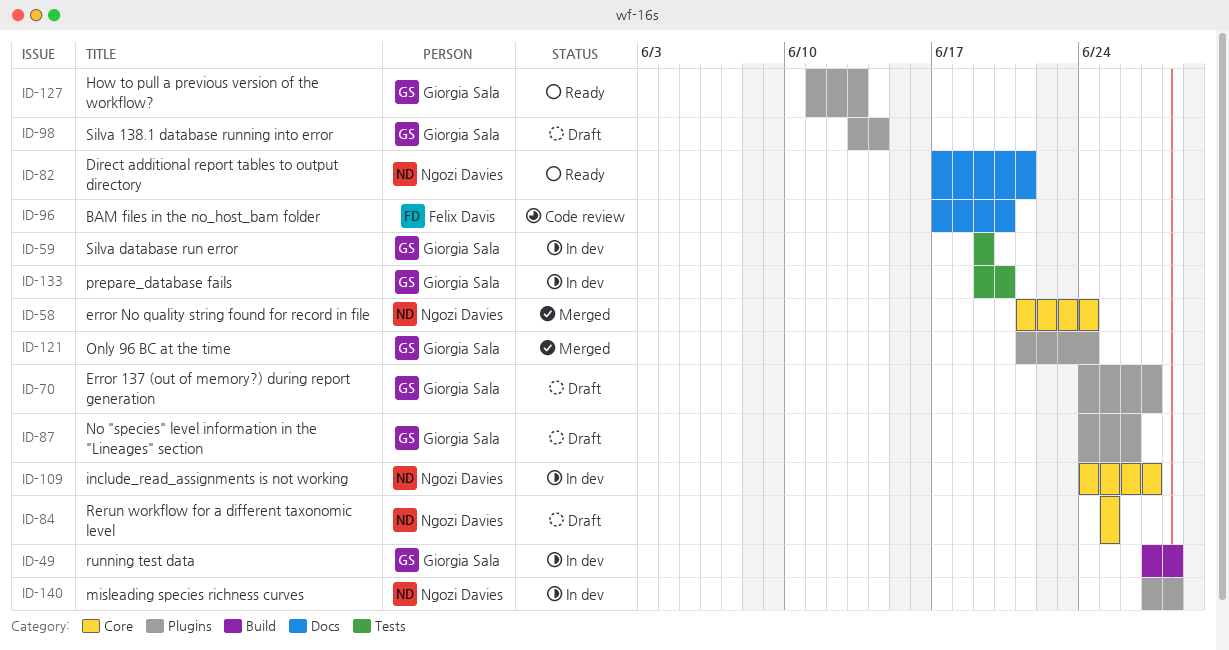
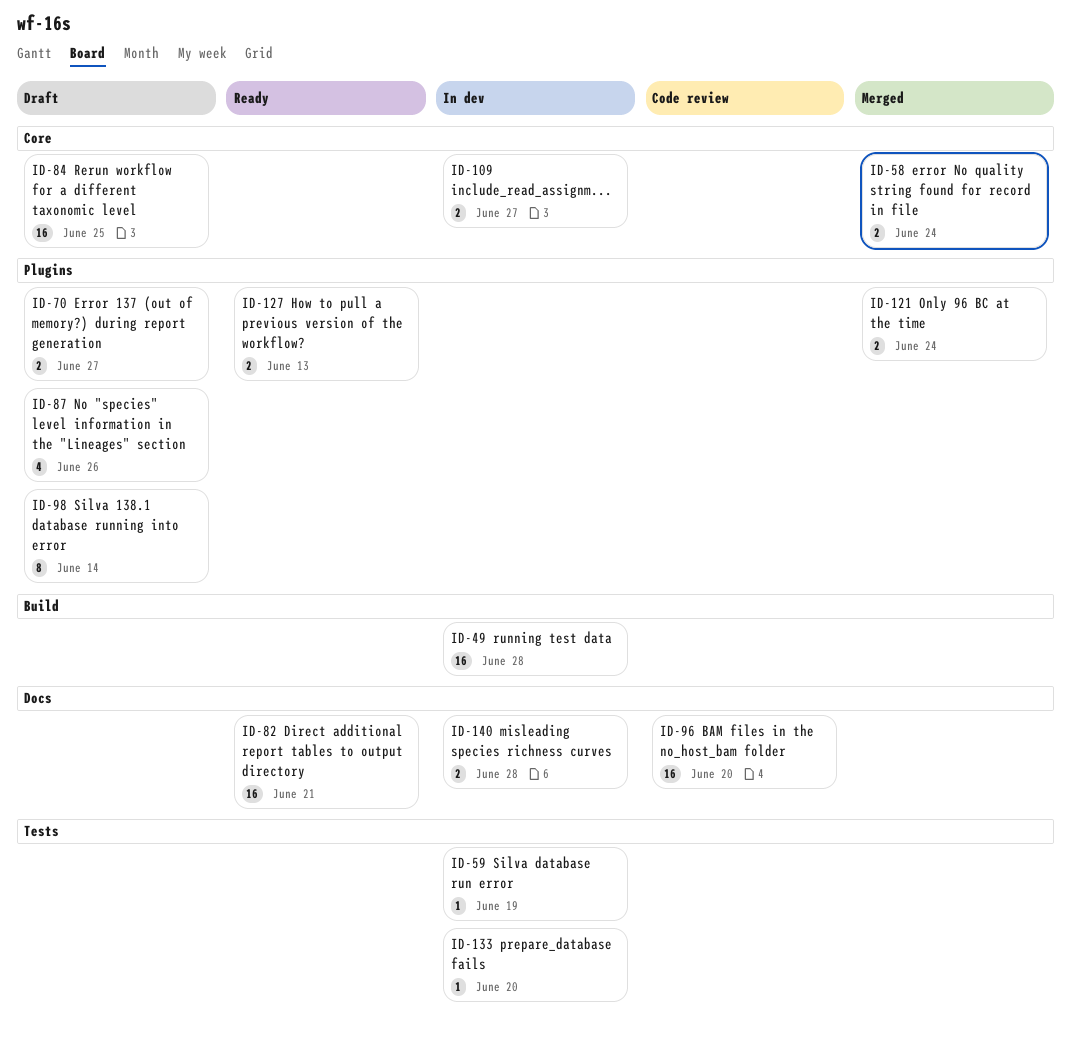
ID-140, label: Plugins -> Docs

